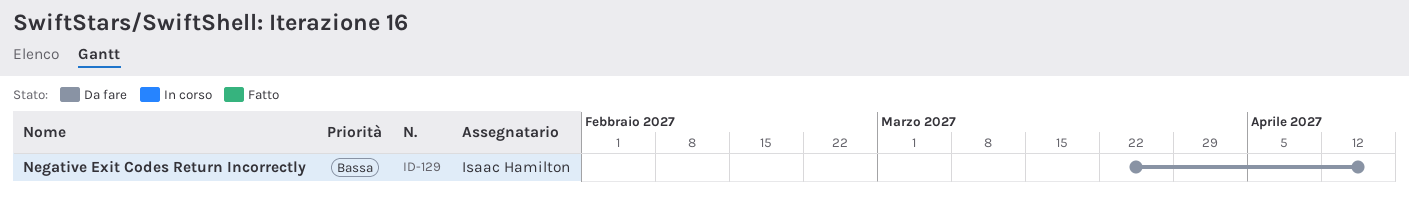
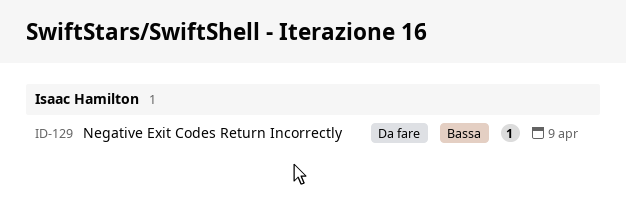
ID-129, due: Apr 16 -> Apr 9

